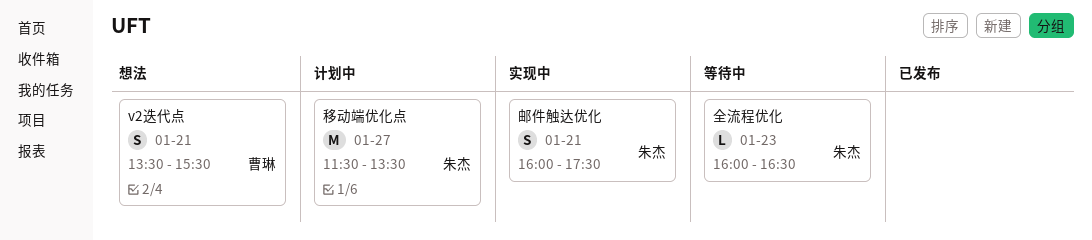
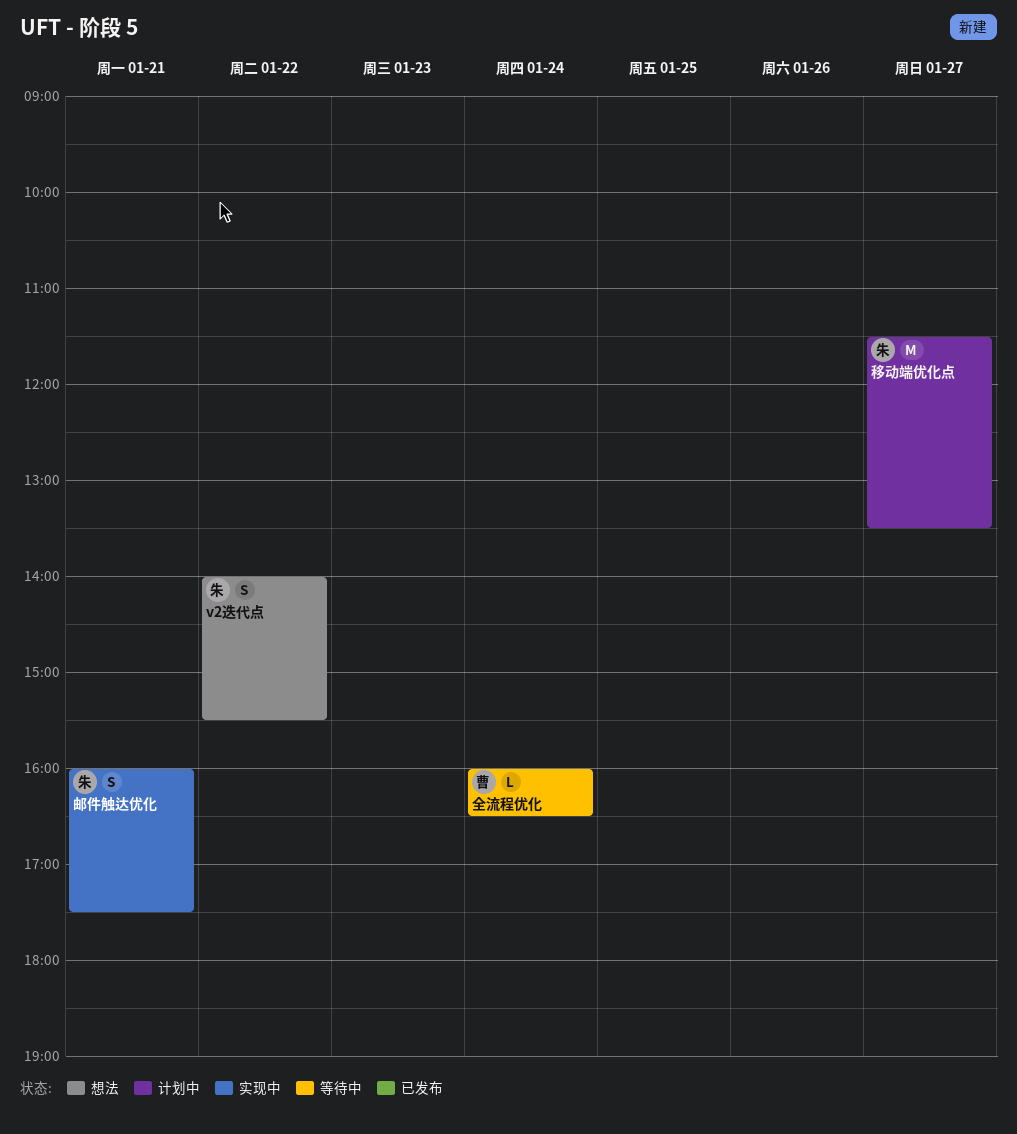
v2迭代点, owner: 曹琳 -> 朱杰
v2迭代点, day: Jan 21 -> Jan 22
v2迭代点, begins: 13:30 -> 14:00
全流程优化, owner: 朱杰 -> 曹琳
全流程优化, day: Jan 23 -> Jan 24

